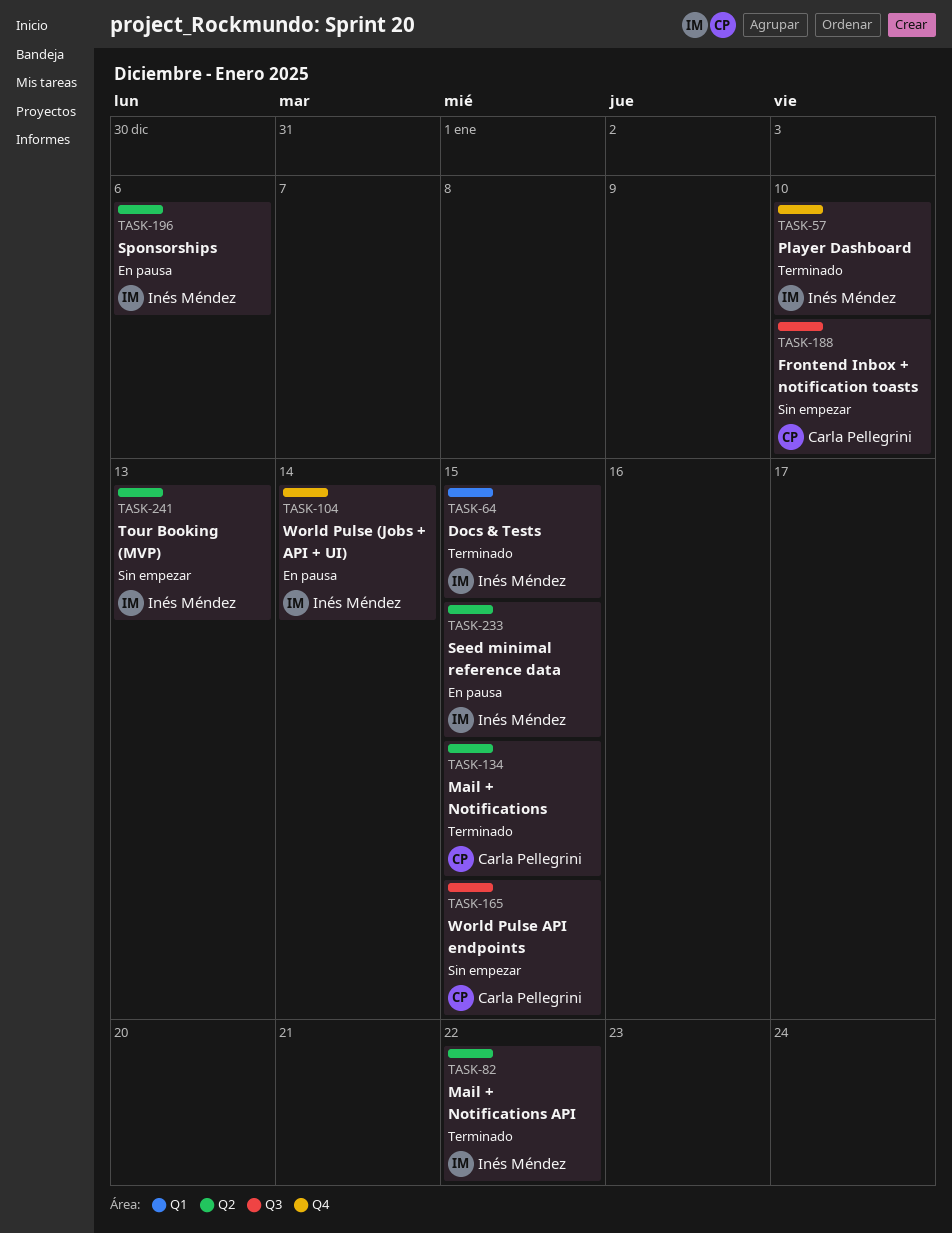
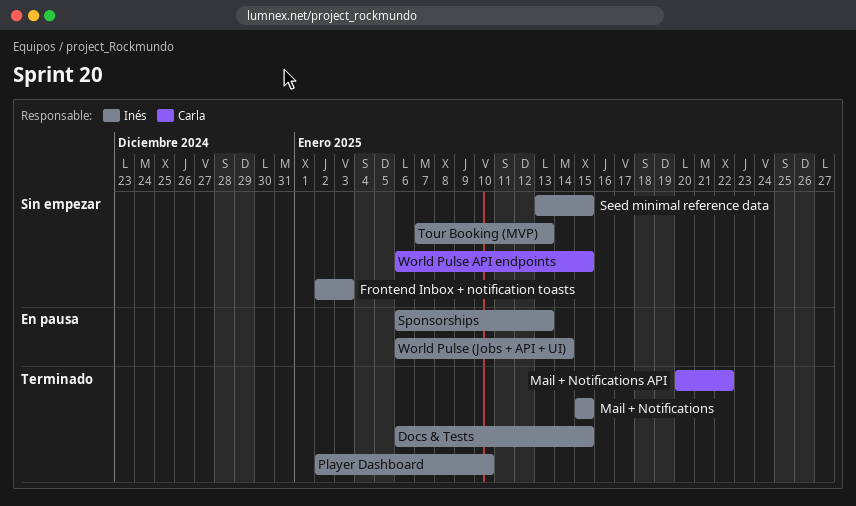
Frontend Inbox + notification toasts, owner: Carla Pellegrini -> Inés Méndez
Frontend Inbox + notification toasts, due: Jan 10 -> Jan 3
Mail + Notifications, owner: Carla Pellegrini -> Inés Méndez
Mail + Notifications API, owner: Inés Méndez -> Carla Pellegrini
Seed minimal reference data, status: En pausa -> Sin empezar
Sponsorships, due: Jan 6 -> Jan 13

